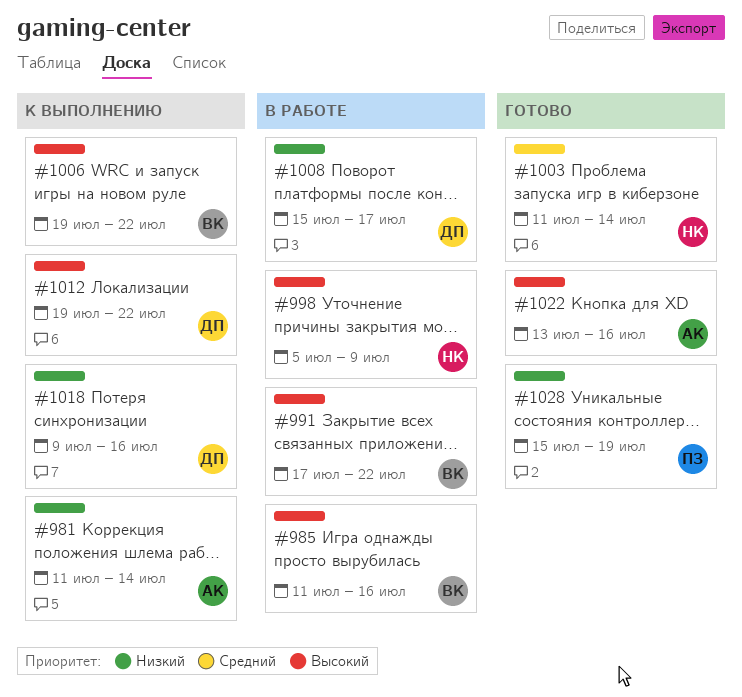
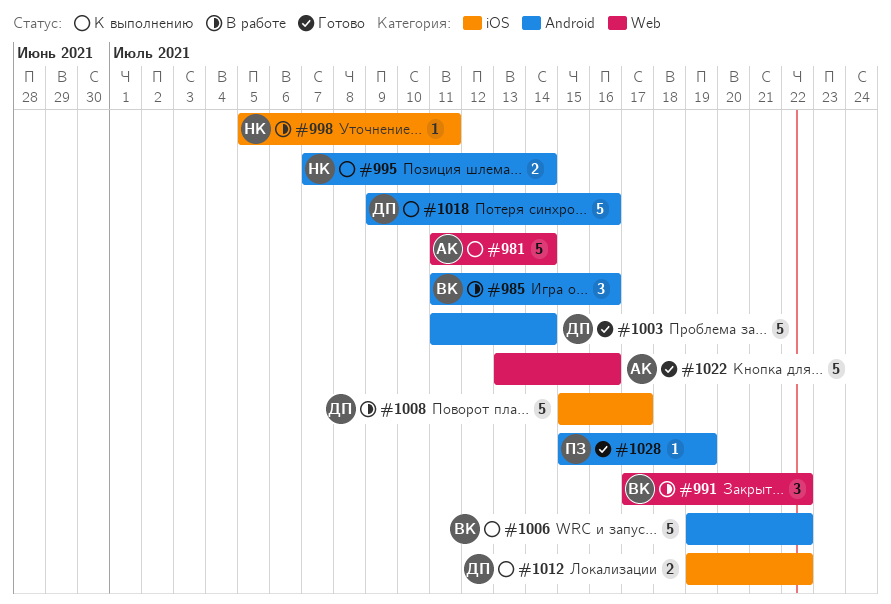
#995: none -> present
#998, due: Jul 9 -> Jul 11
#1003, owner: НК -> ДП

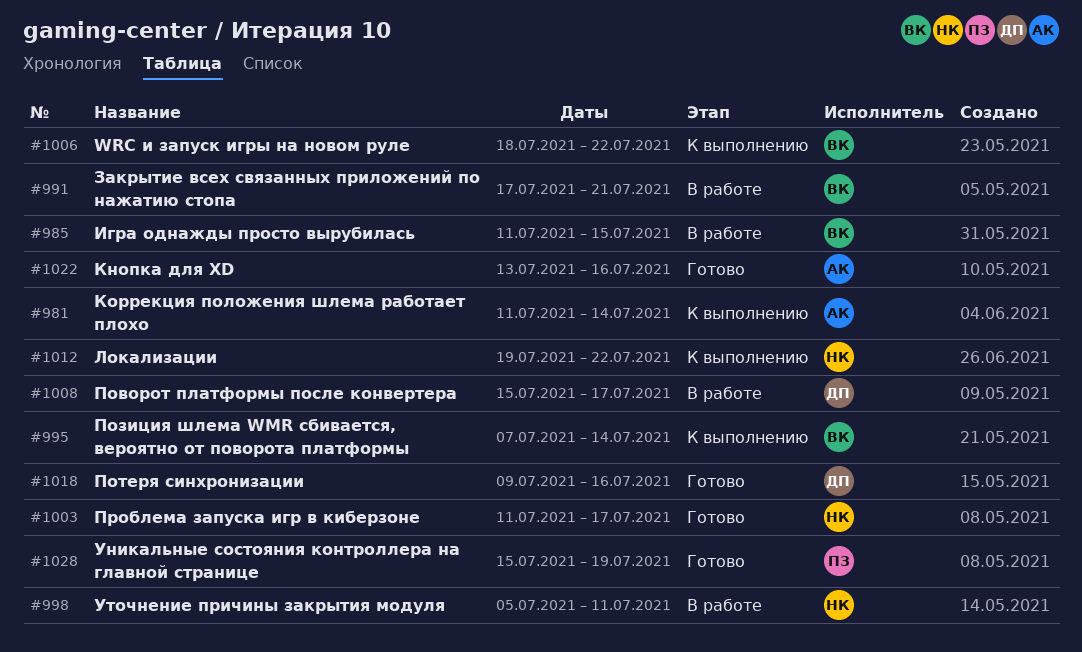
#985, due: Jul 16 -> Jul 15
#991, due: Jul 22 -> Jul 21
#995, owner: НК -> ВК
#1003, owner: ДП -> НК
#1003, due: Jul 14 -> Jul 17
#1006, start: Jul 19 -> Jul 18
#1012, owner: ДП -> НК
#1018, status: К выполнению -> Готово

